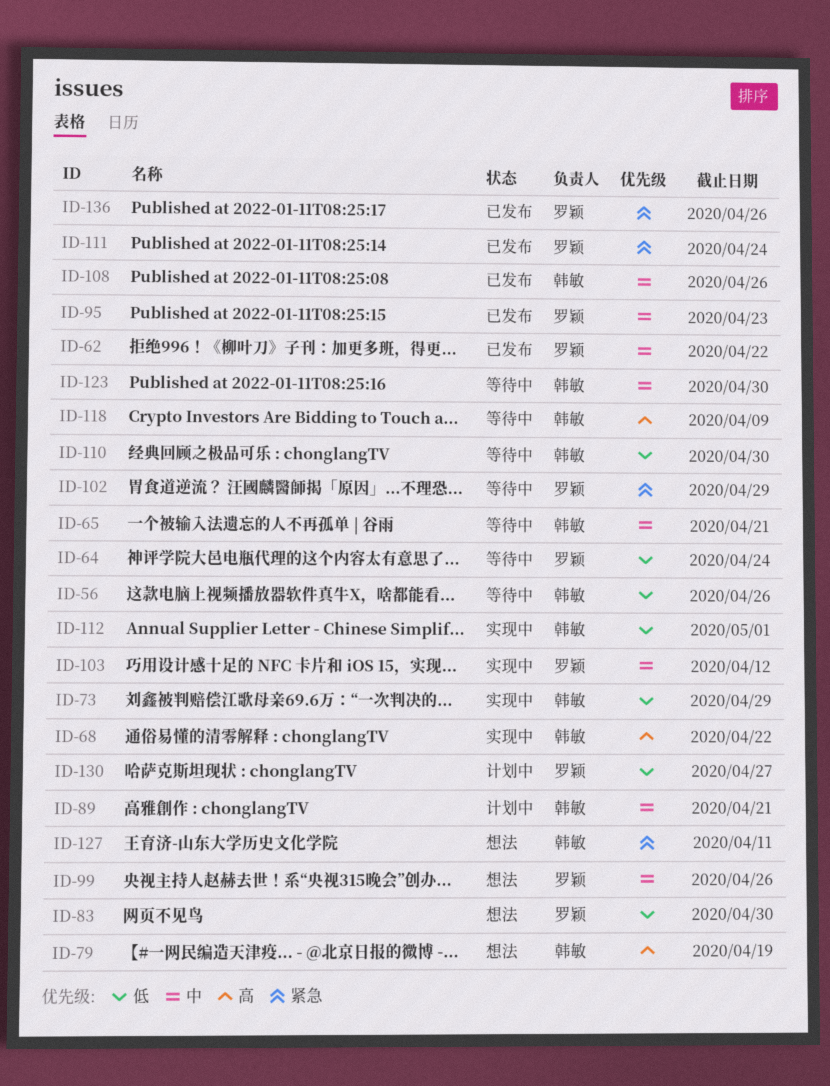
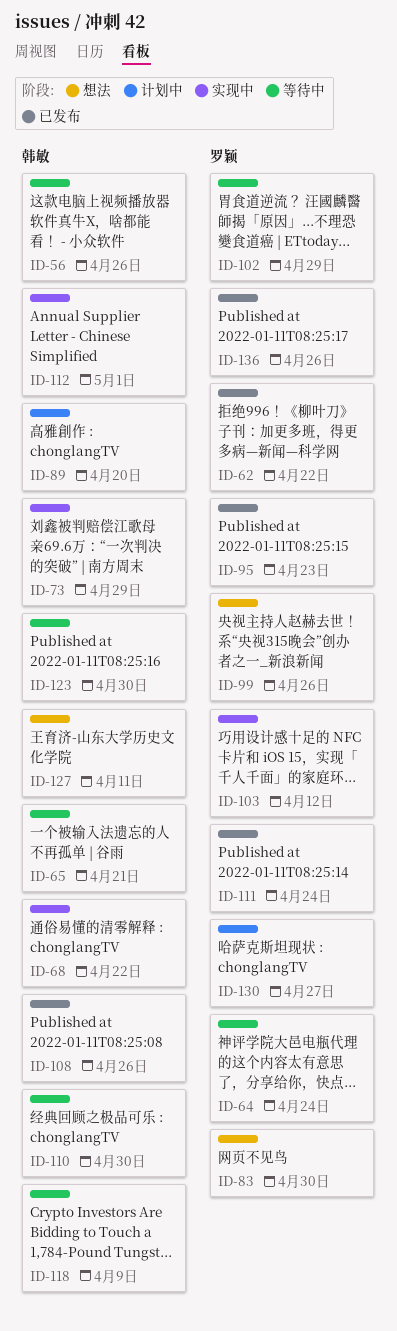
ID-79: present -> none
ID-89, due: Apr 21 -> Apr 20

